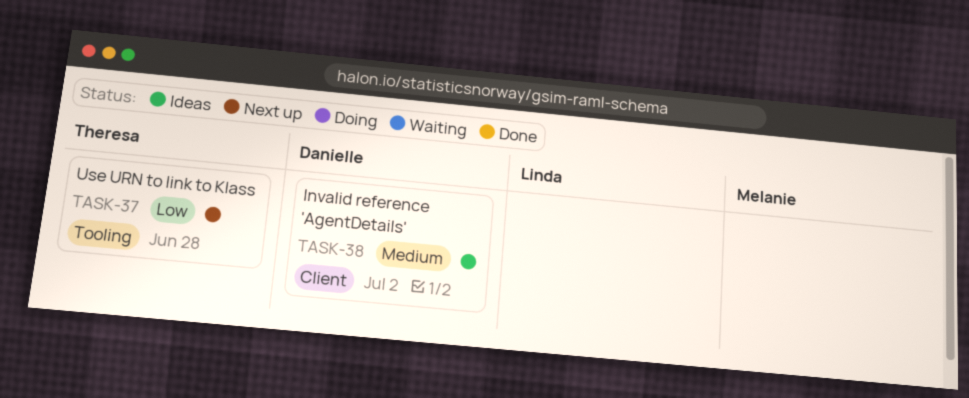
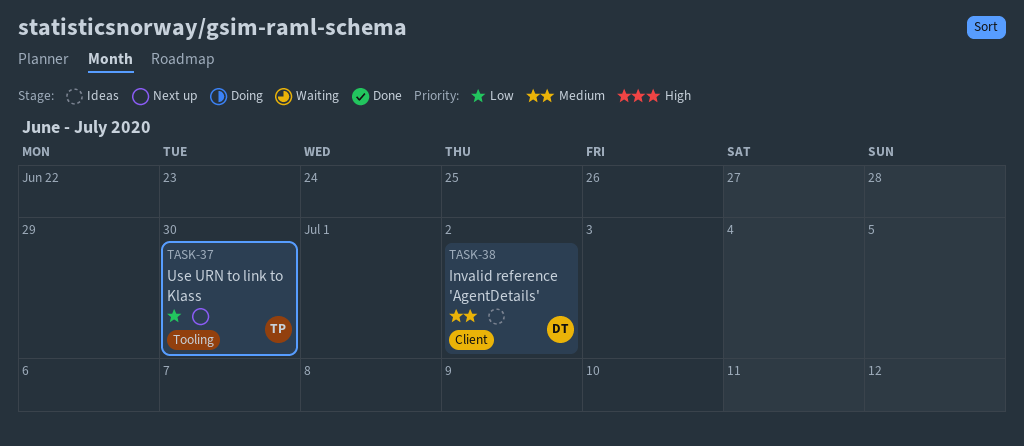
TASK-37, due: Jun 28 -> Jun 30

